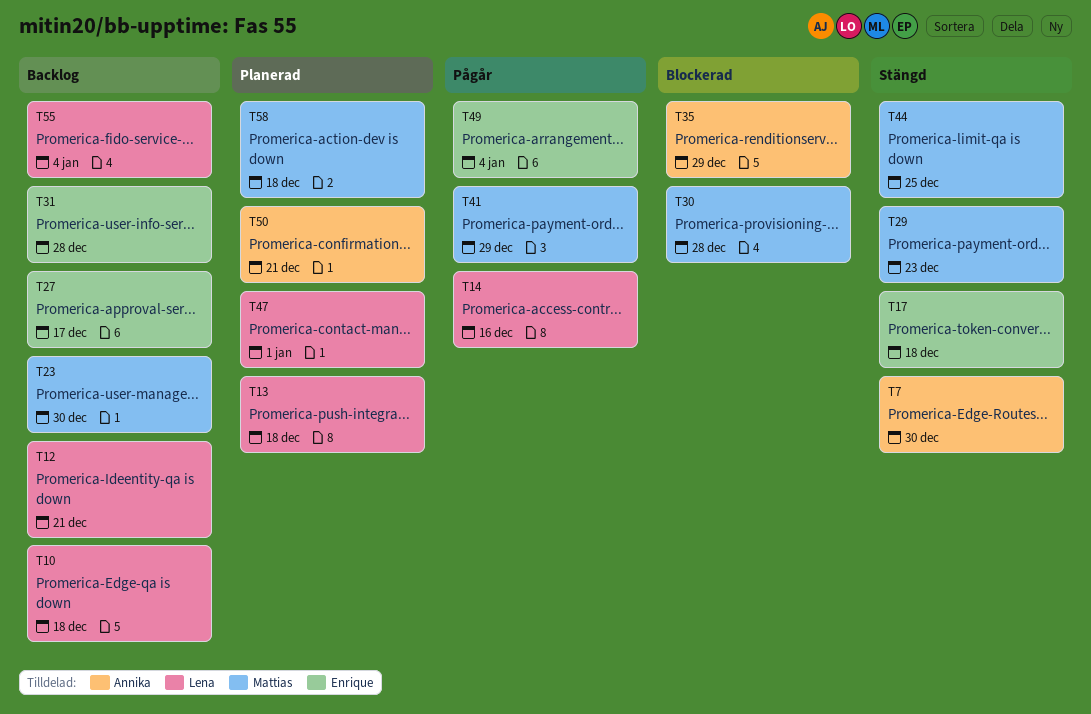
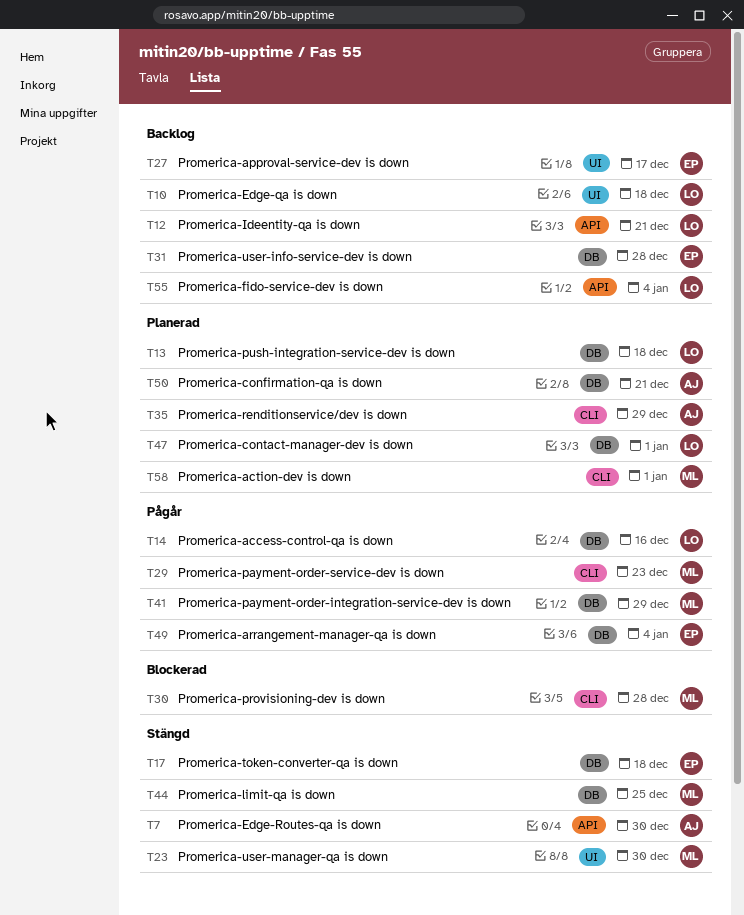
T23, status: Backlog -> Stängd
T29, status: Stängd -> Pågår
T35, status: Blockerad -> Planerad
T58, due: Dec 18 -> Jan 1

